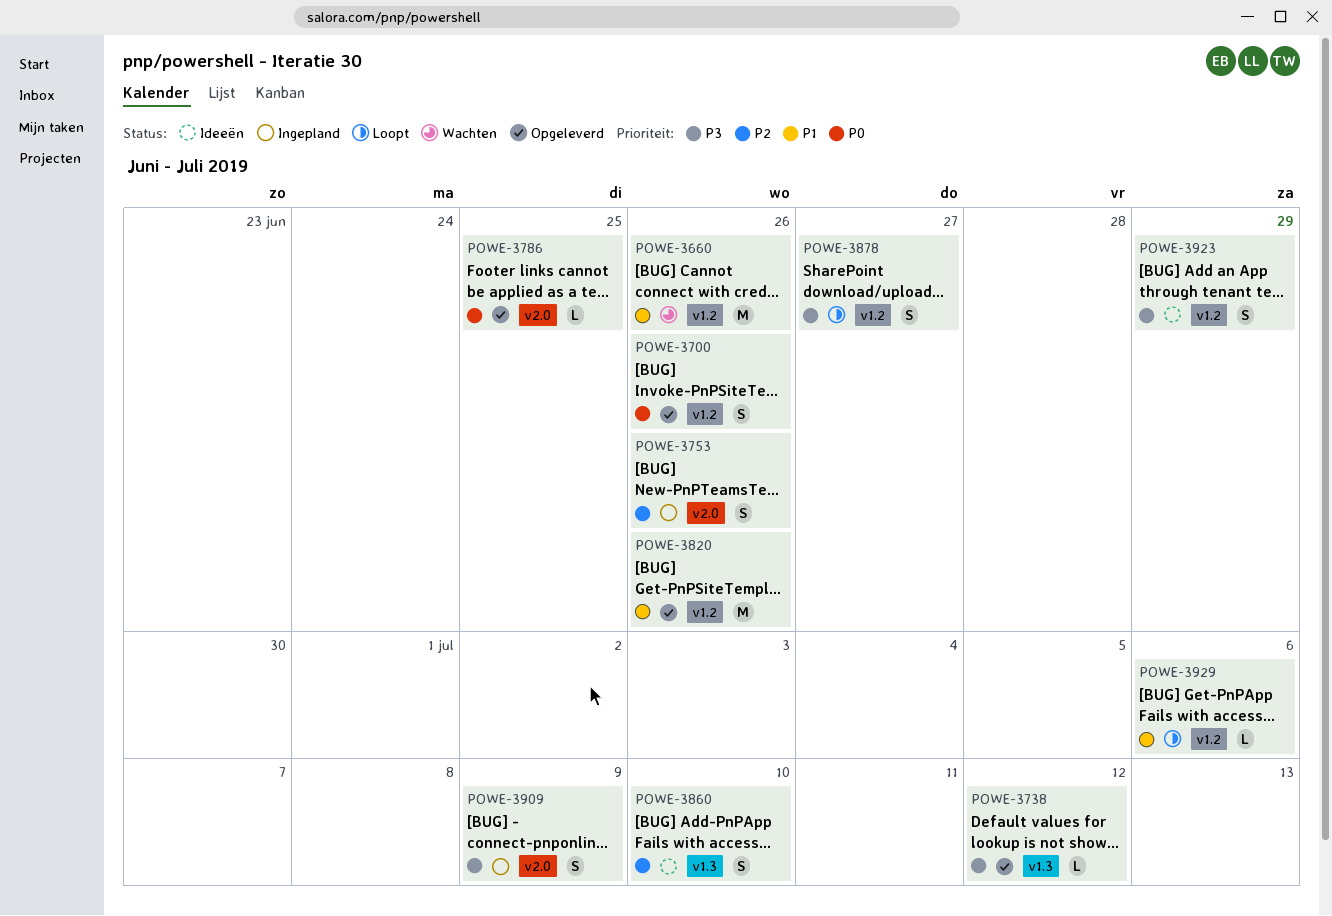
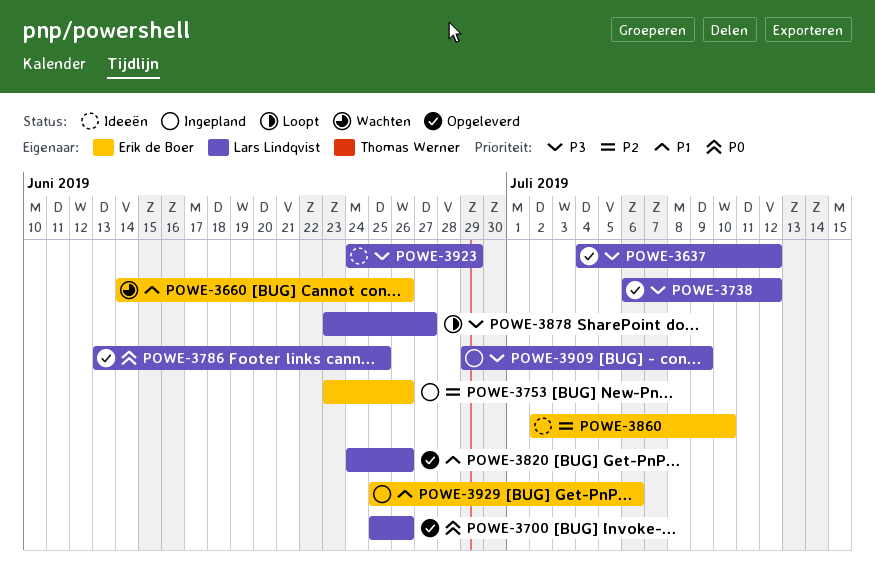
POWE-3637: none -> present
POWE-3929, status: Loopt -> Ingepland

